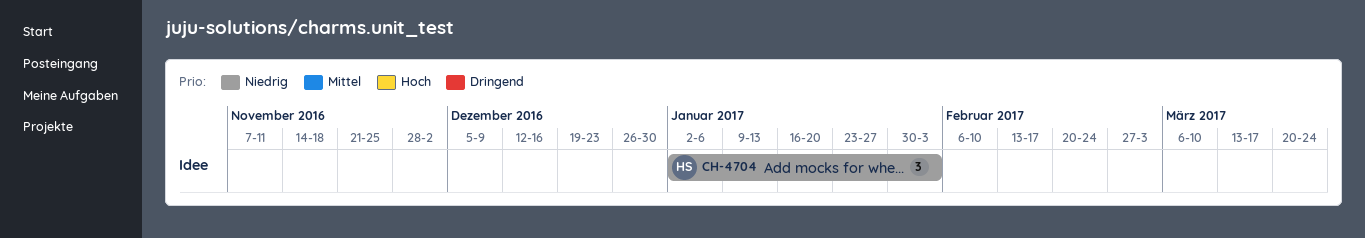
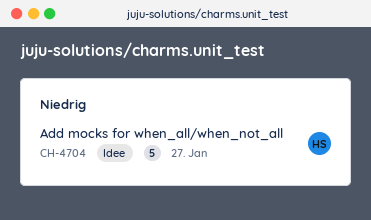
CH-4704, estimate: 3 -> 5
CH-4704, due: Feb 3 -> Jan 27

